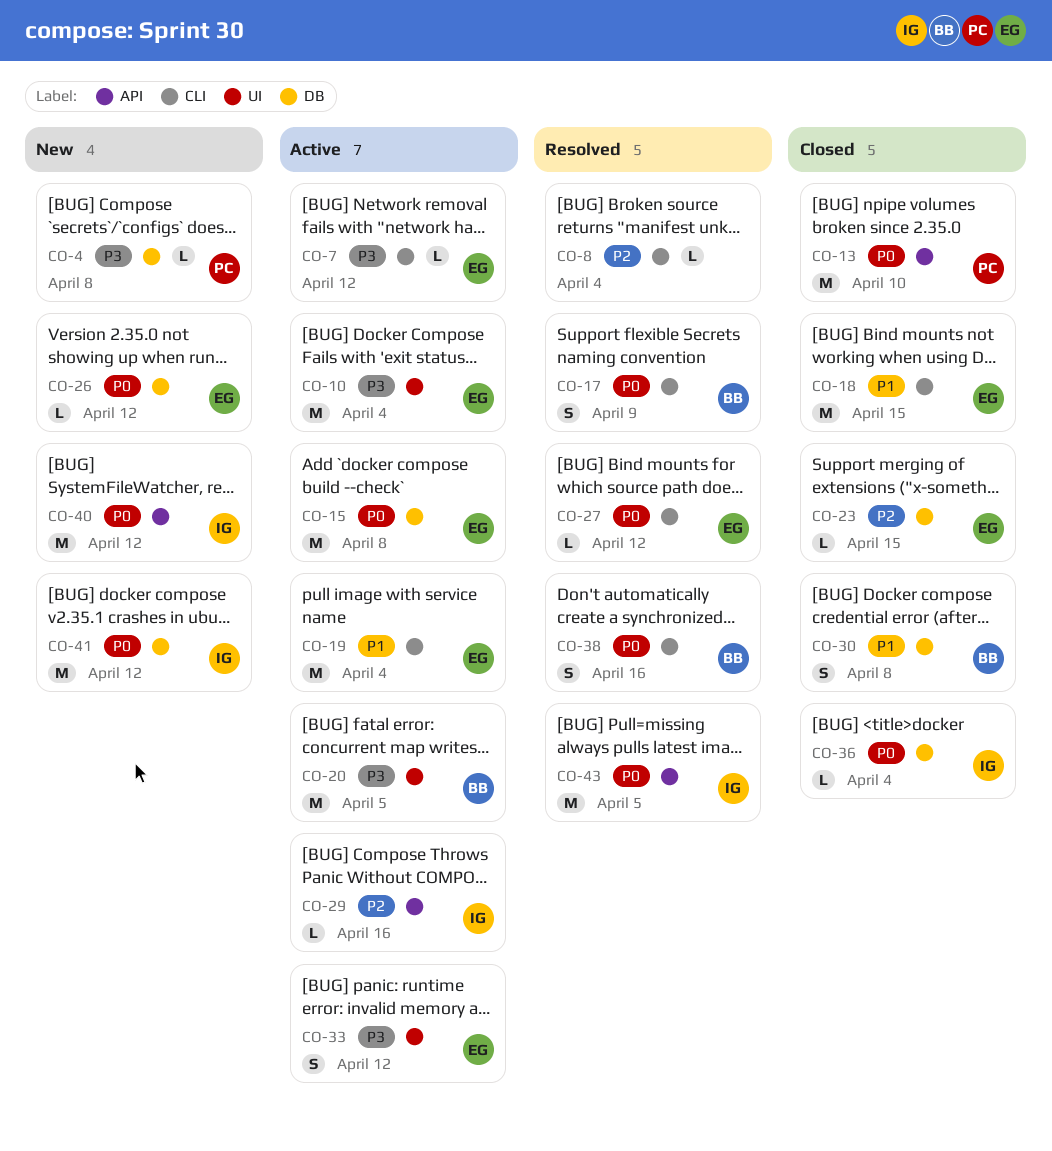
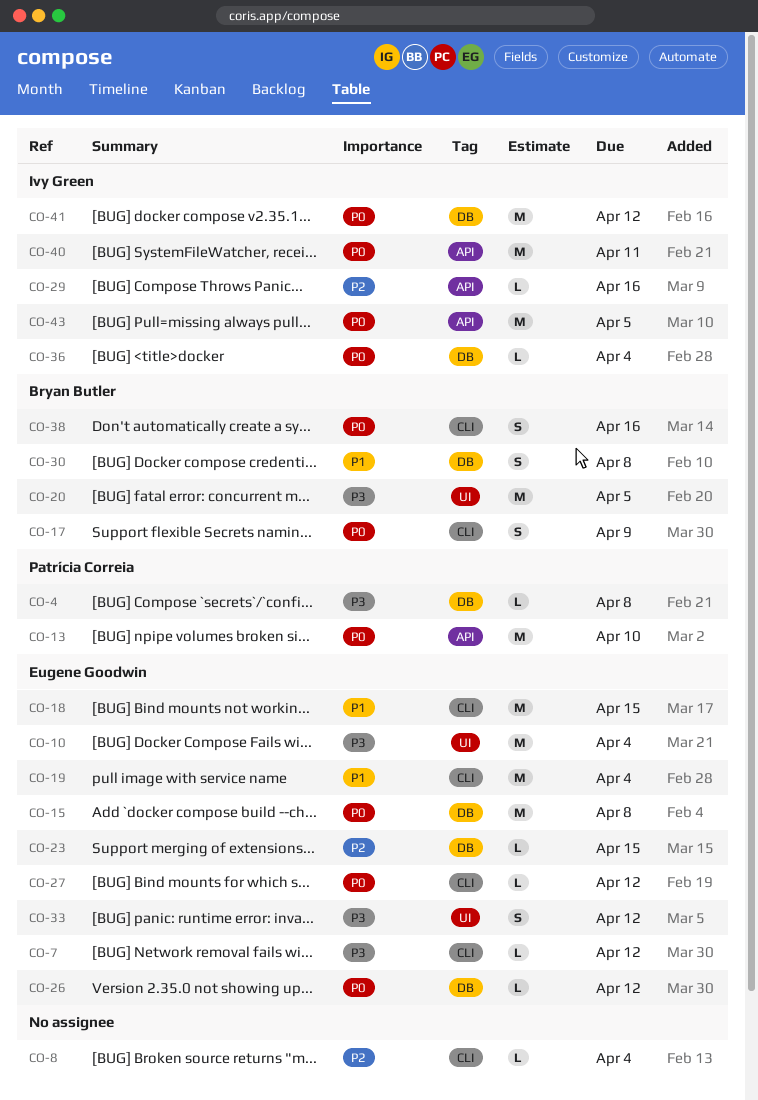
CO-40, due: Apr 12 -> Apr 11

